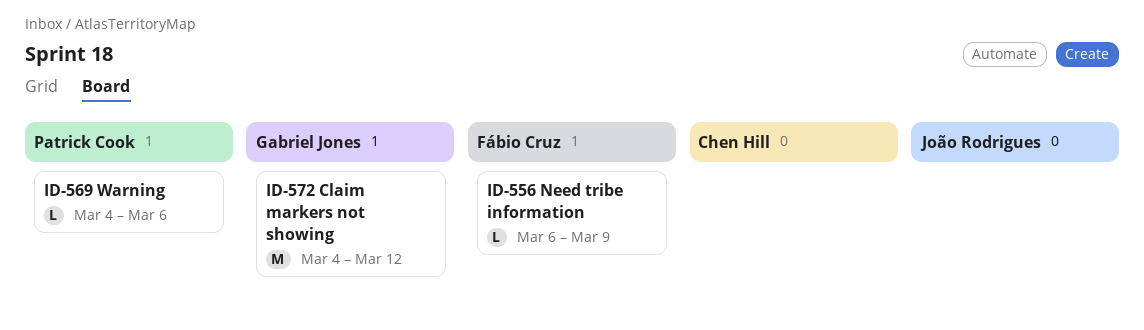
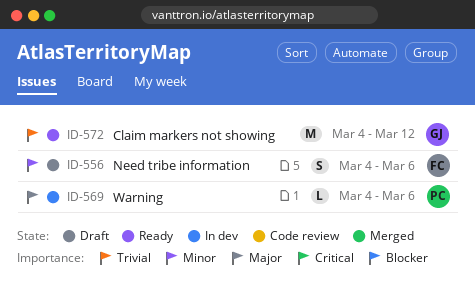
ID-556, estimate: L -> S
ID-556, start: Mar 6 -> Mar 4
ID-556, due: Mar 9 -> Mar 6

